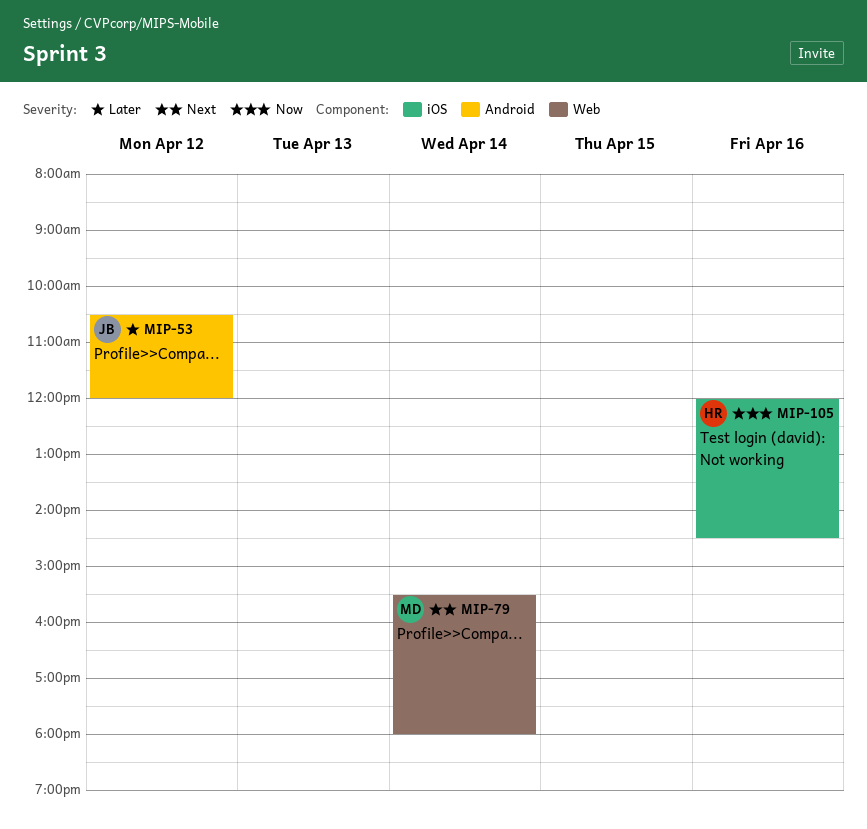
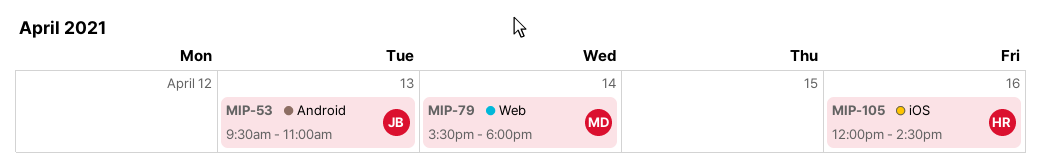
MIP-53, day: Apr 12 -> Apr 13
MIP-53, begins: 10:30 -> 09:30
MIP-53, ends: 12:00 -> 11:00

